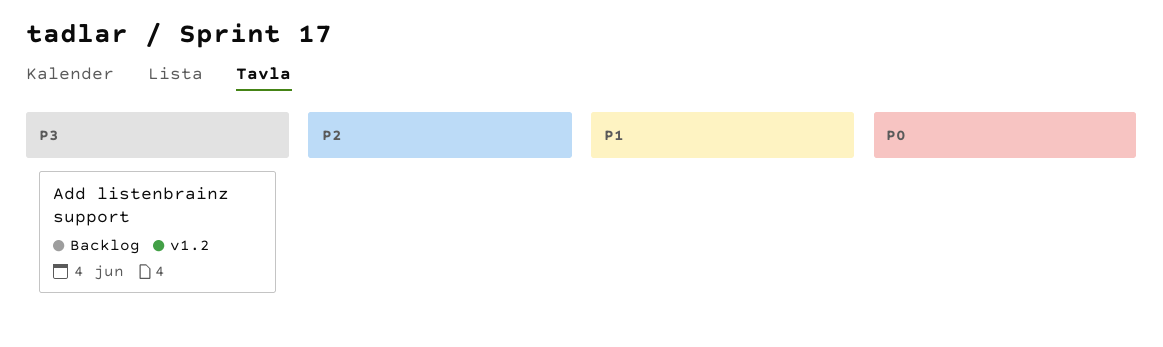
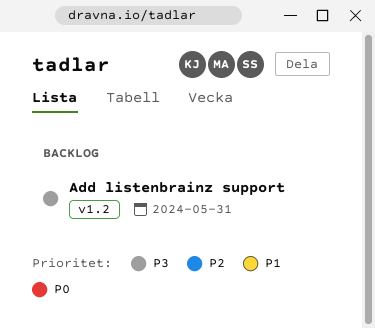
Add listenbrainz support, due: Jun 4 -> May 31

